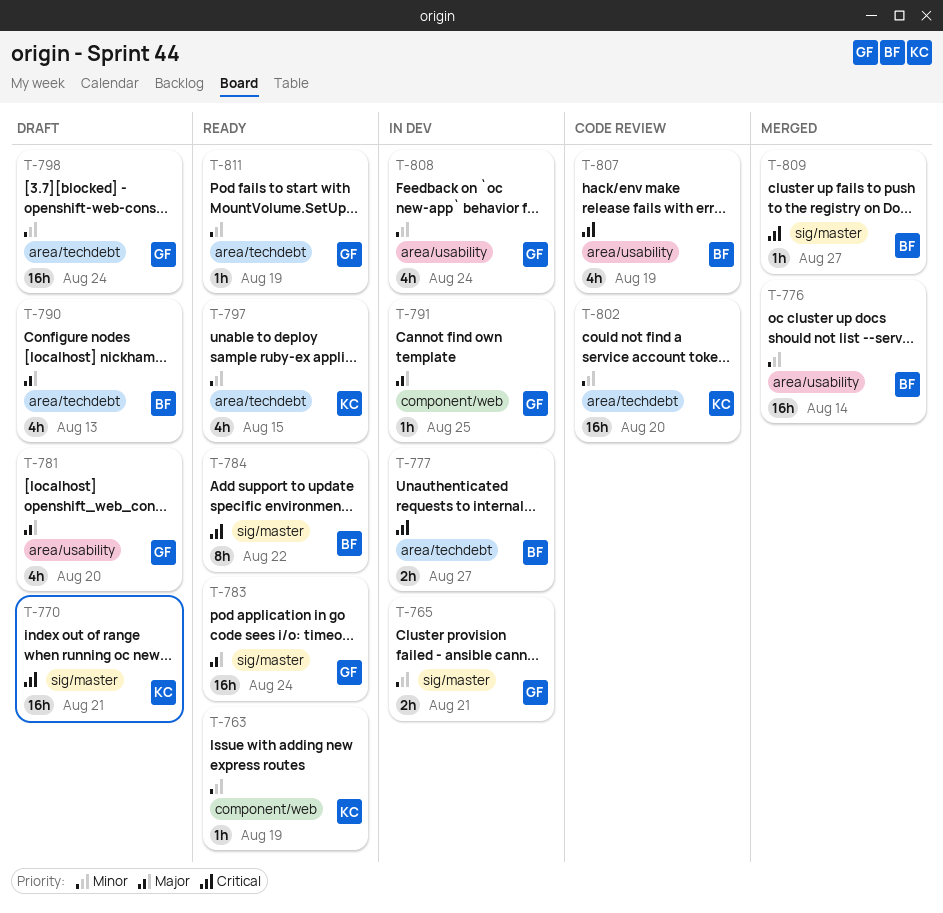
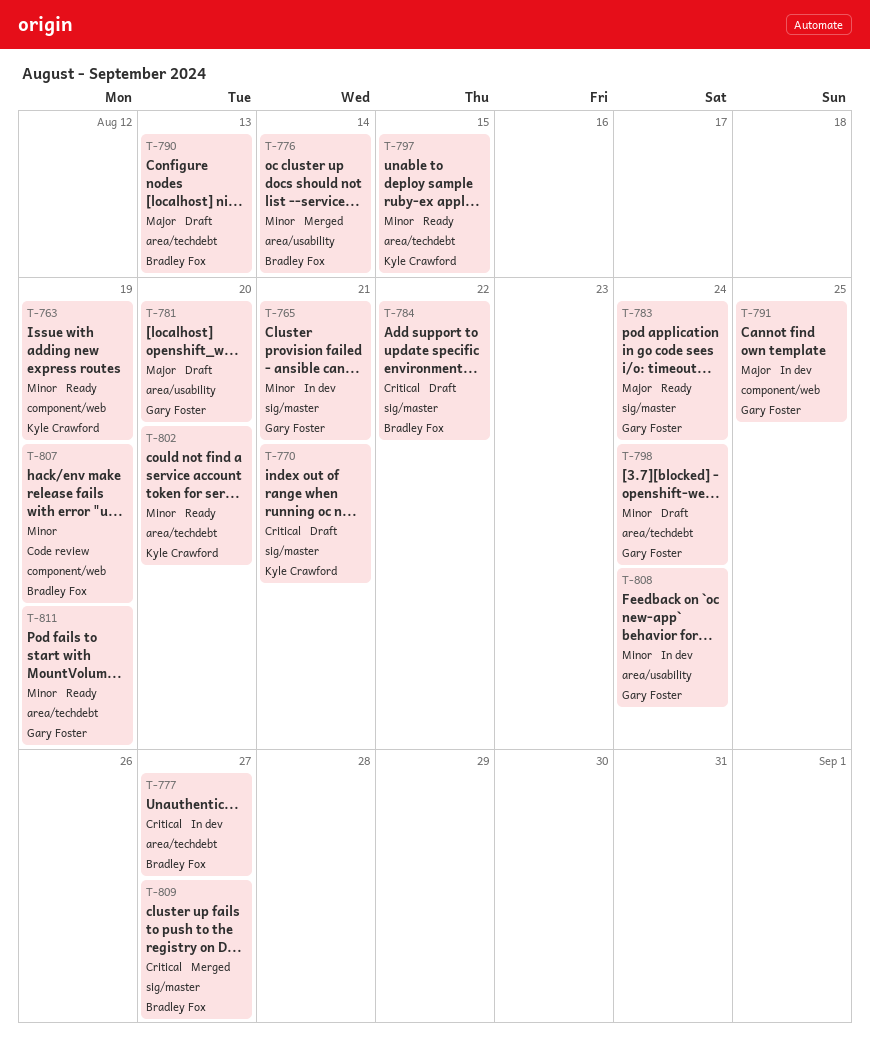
T-784, status: Ready -> Draft
T-802, status: Code review -> Ready
T-807, priority: Critical -> Minor
T-807, label: area/usability -> component/web

